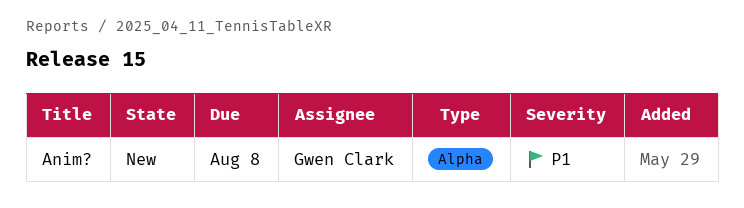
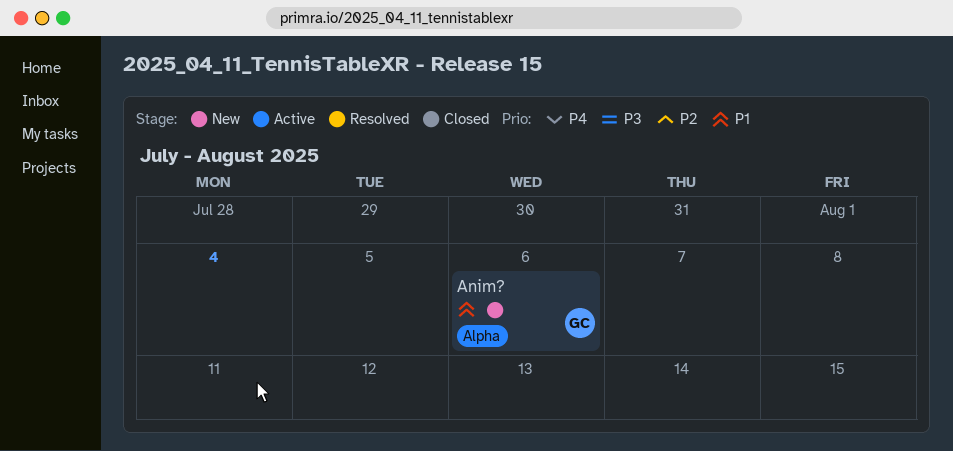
Anim?, due: Aug 8 -> Aug 6

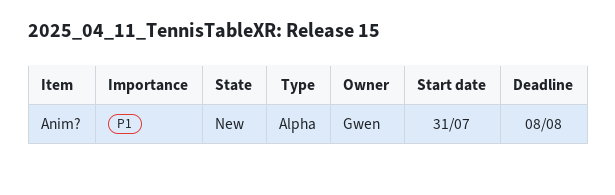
Anim?, due: Aug 6 -> Aug 8

